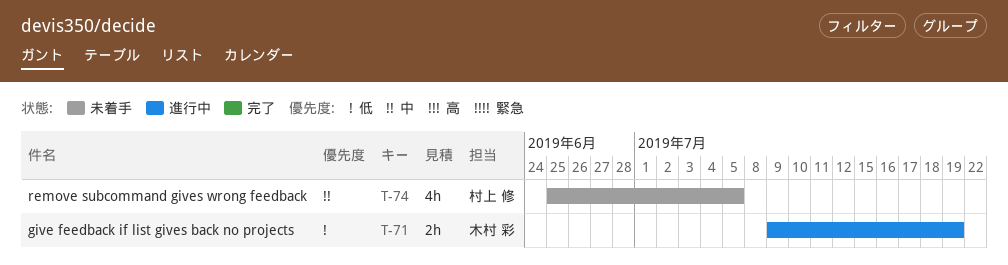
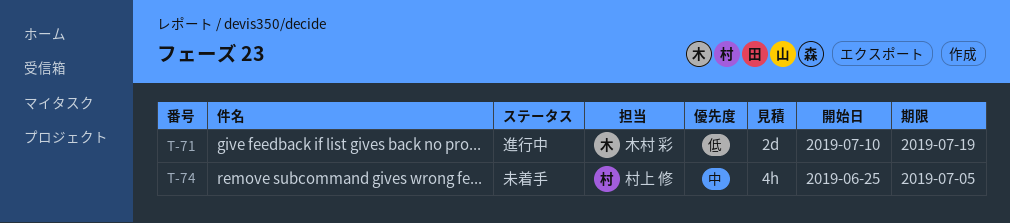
T-71, estimate: 2h -> 2d
T-71, start: Jul 9 -> Jul 10

